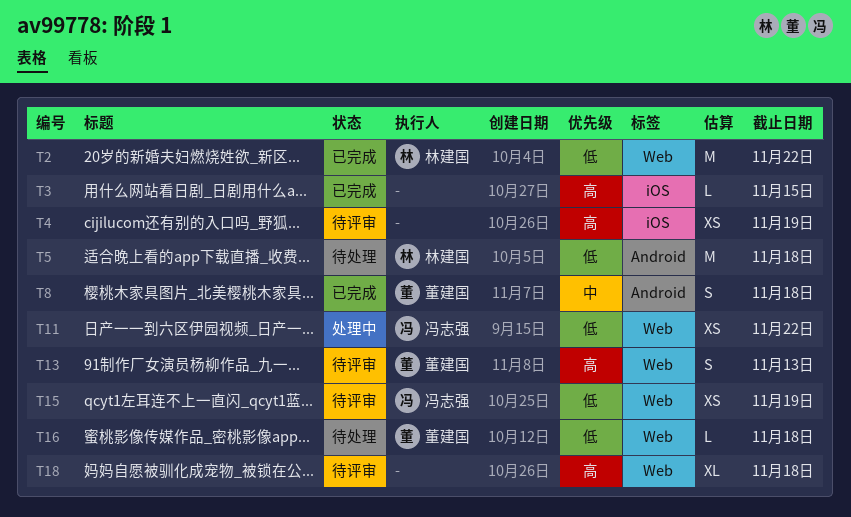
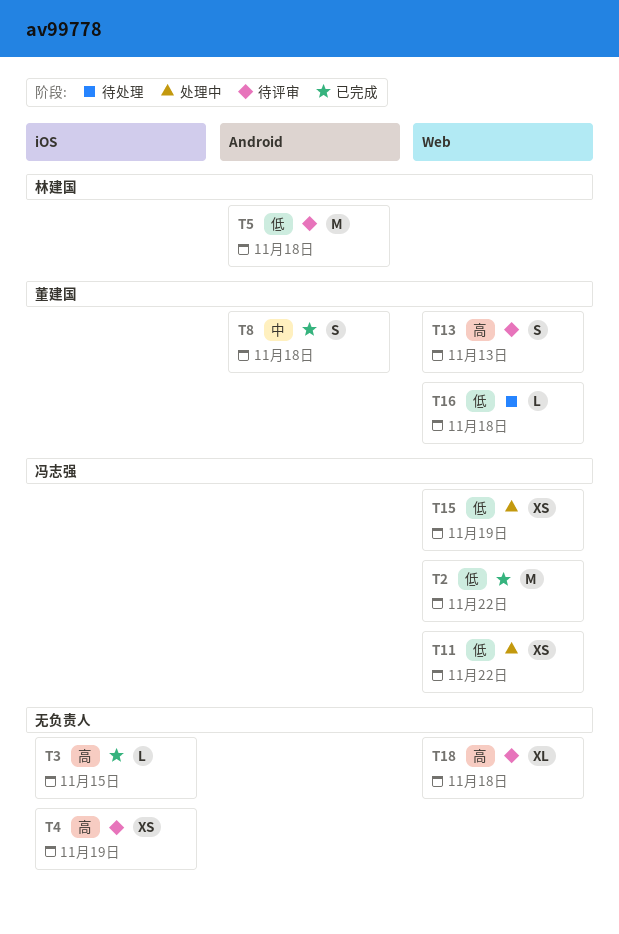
T2, owner: 林建国 -> 冯志强
T5, status: 待处理 -> 待评审
T15, status: 待评审 -> 处理中

